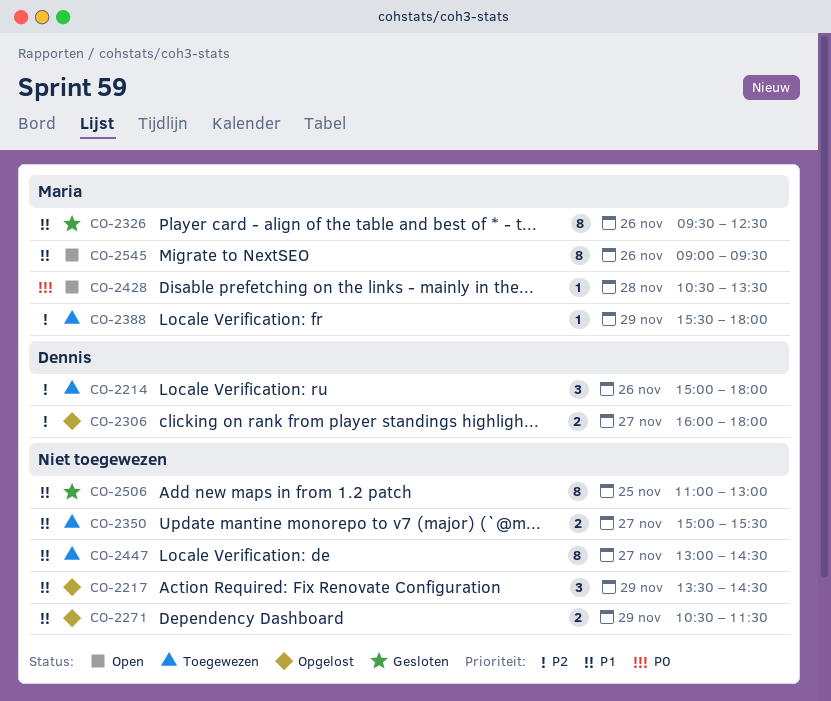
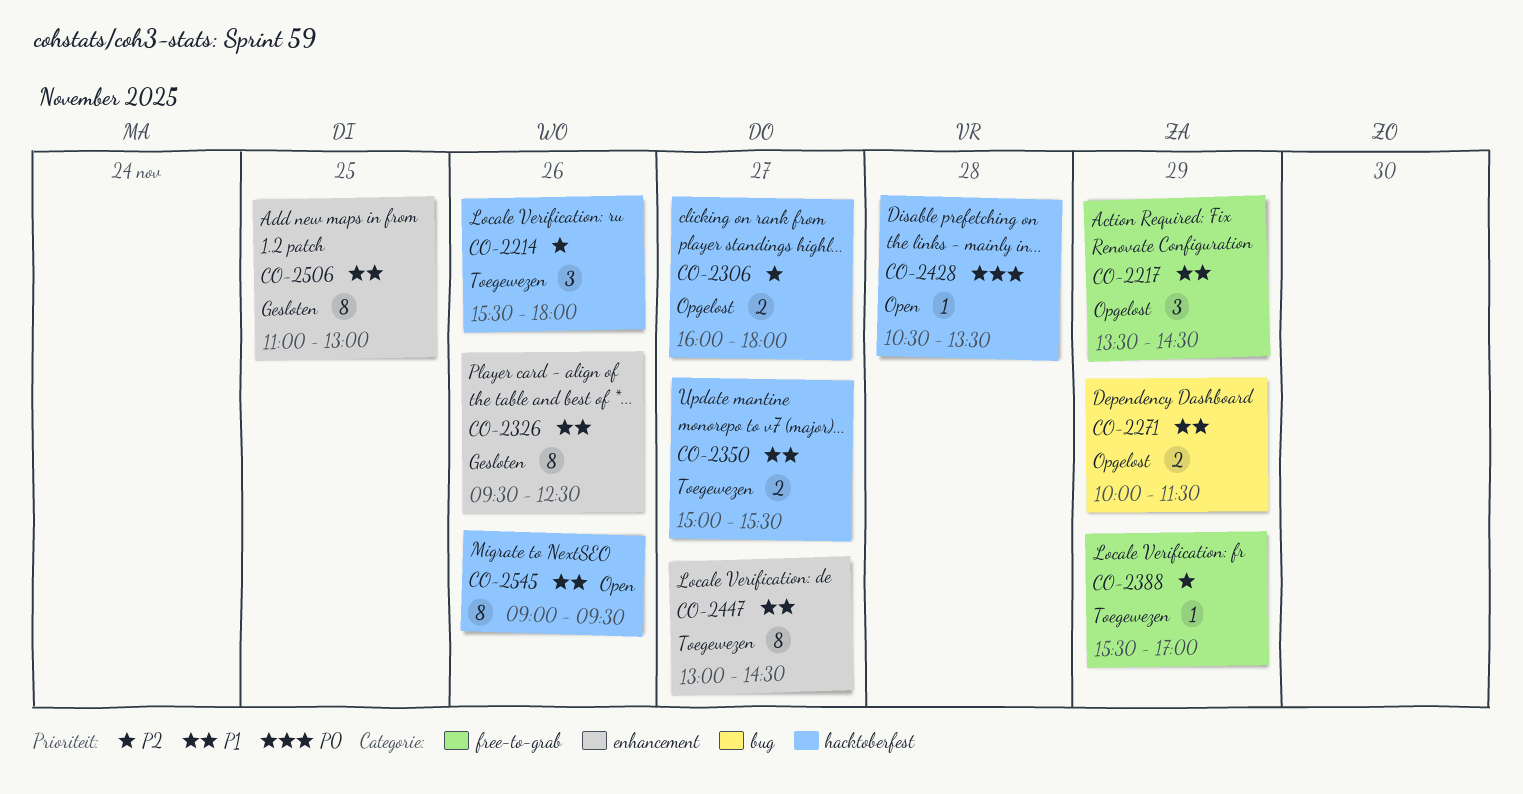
CO-2214, begins: 15:00 -> 15:30
CO-2271, begins: 10:30 -> 10:00
CO-2388, ends: 18:00 -> 17:00

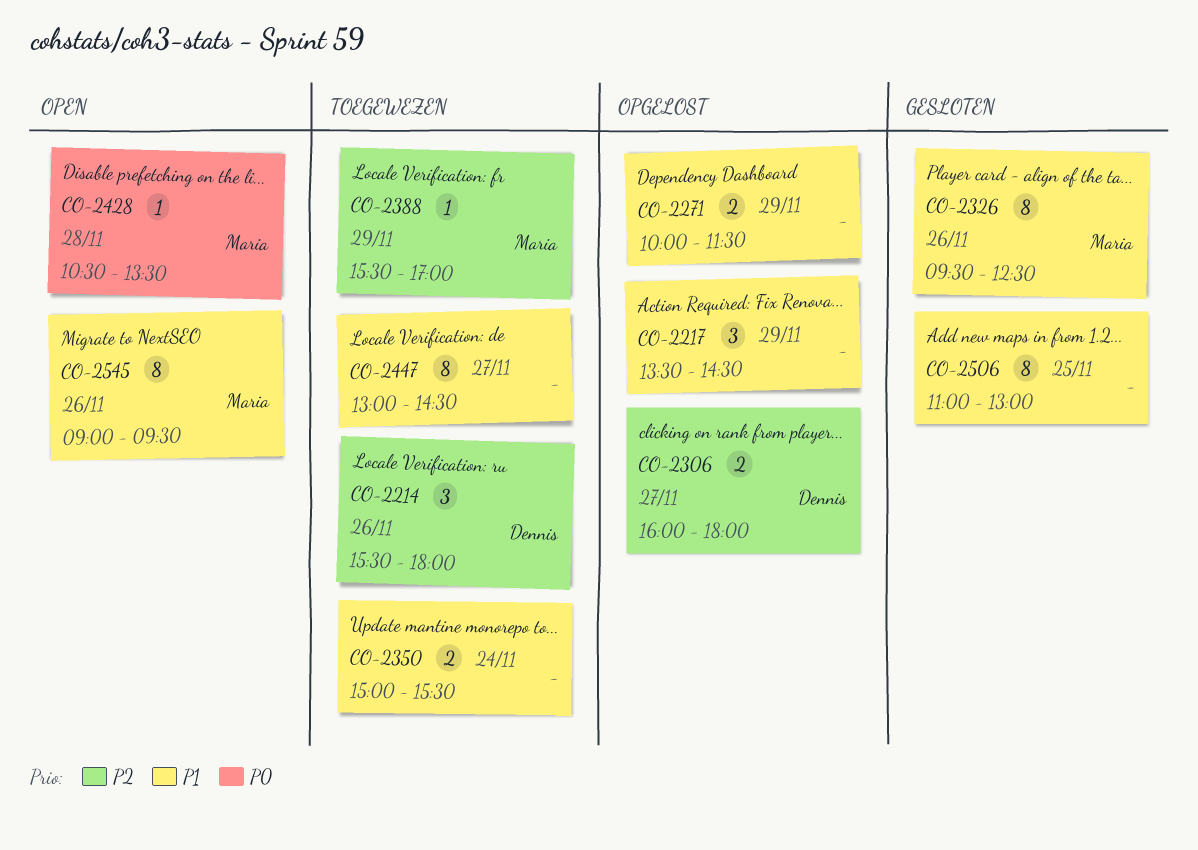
CO-2350, day: Nov 27 -> Nov 24

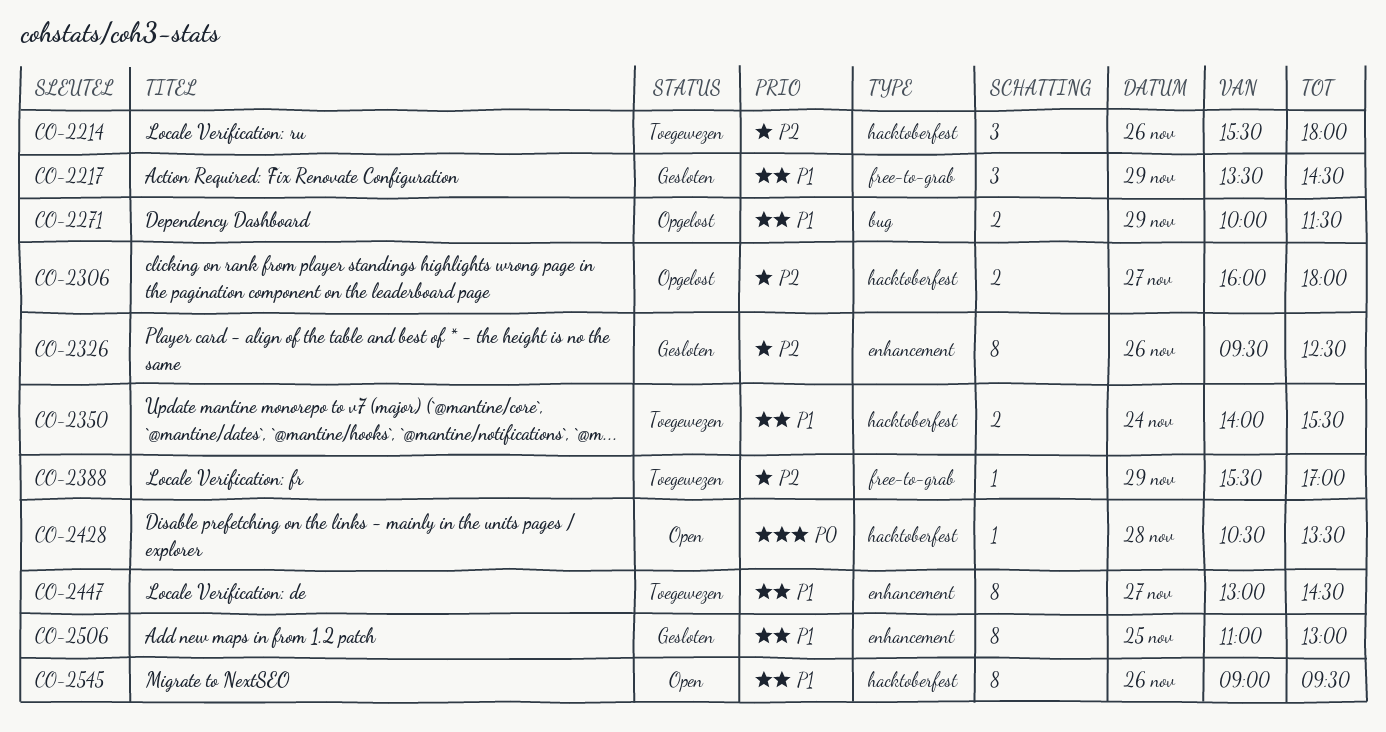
CO-2217, status: Opgelost -> Gesloten
CO-2326, priority: P1 -> P2
CO-2350, begins: 15:00 -> 14:00

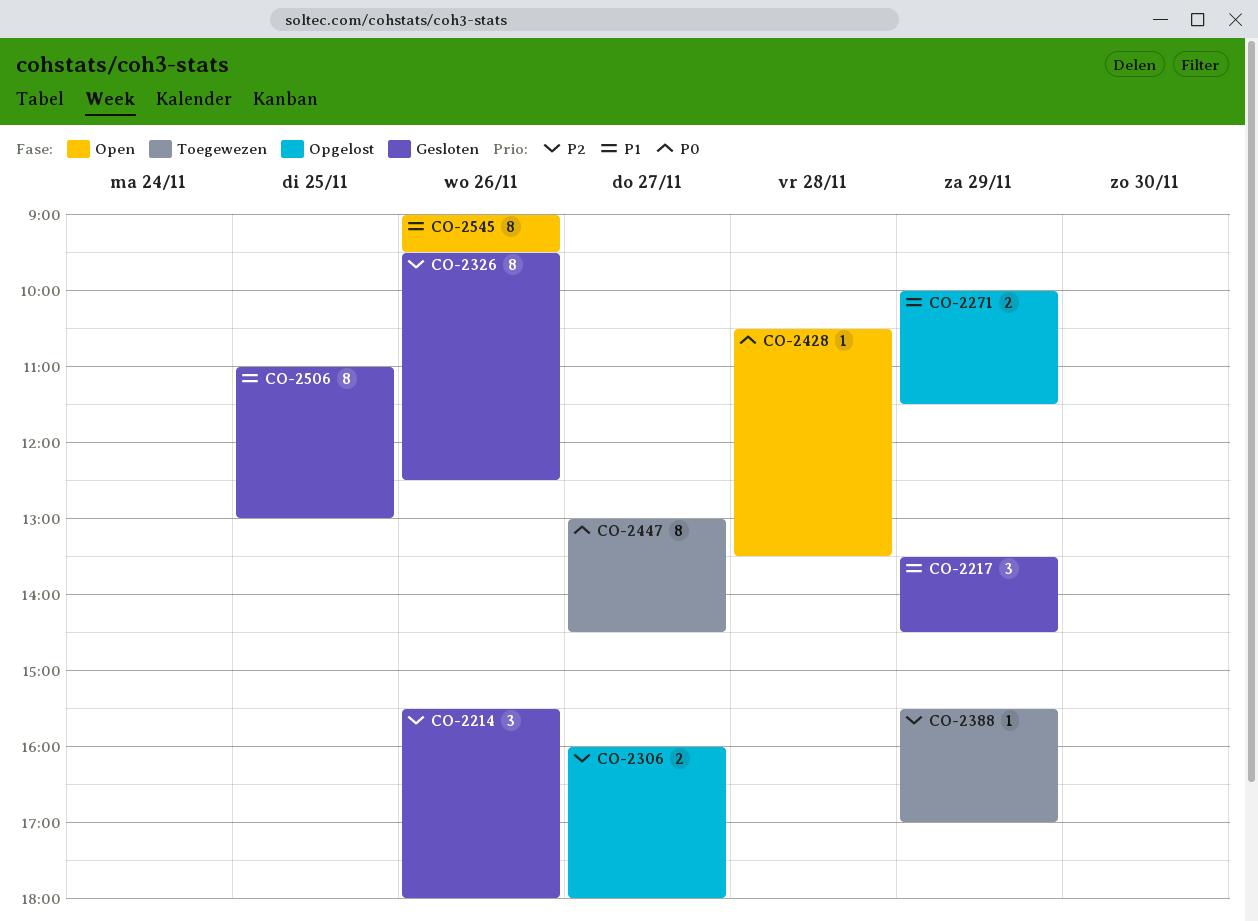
CO-2214, status: Toegewezen -> Gesloten
CO-2350: present -> none
CO-2447, priority: P1 -> P0

